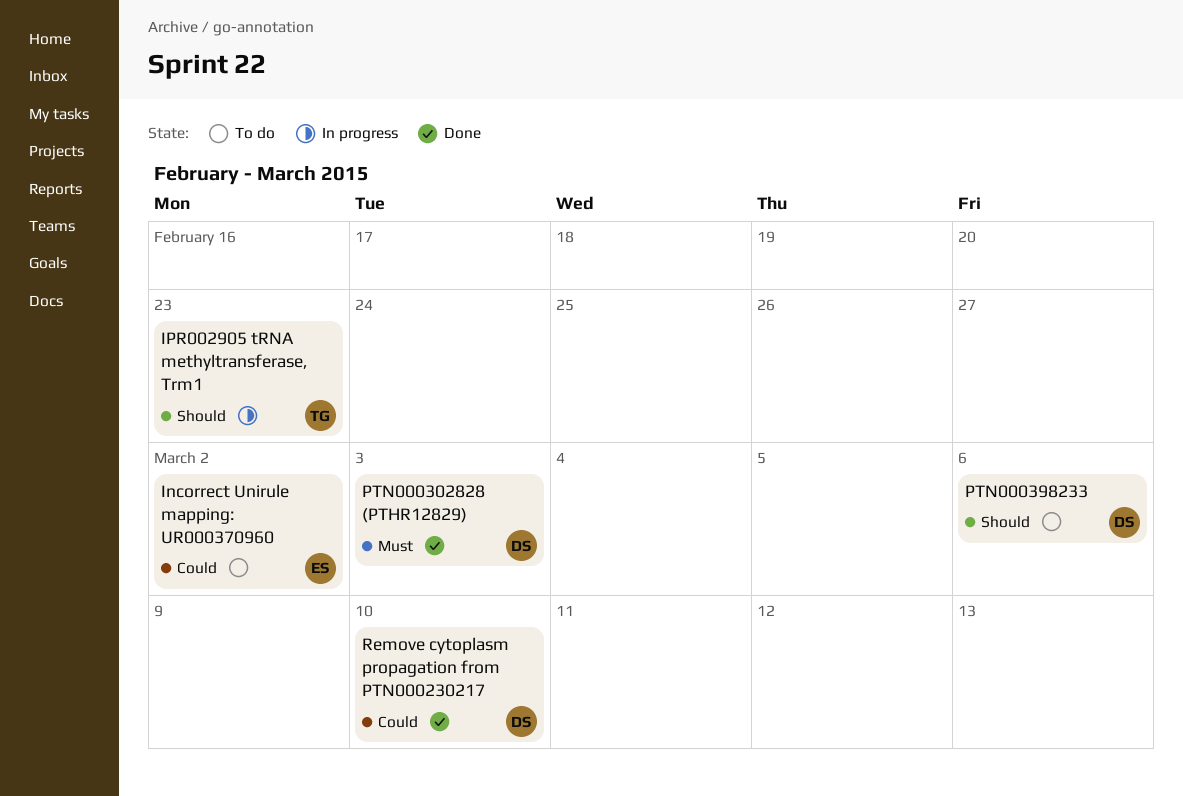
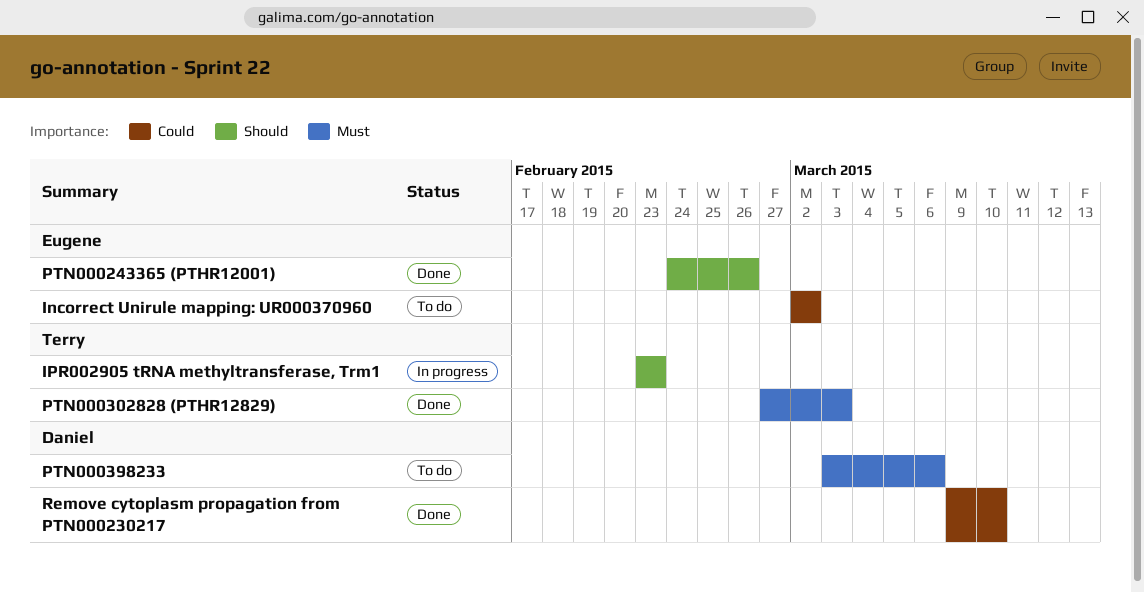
PTN000243365 (PTHR12001): none -> present
PTN000302828 (PTHR12829), owner: Daniel -> Terry
PTN000398233, priority: Should -> Must

